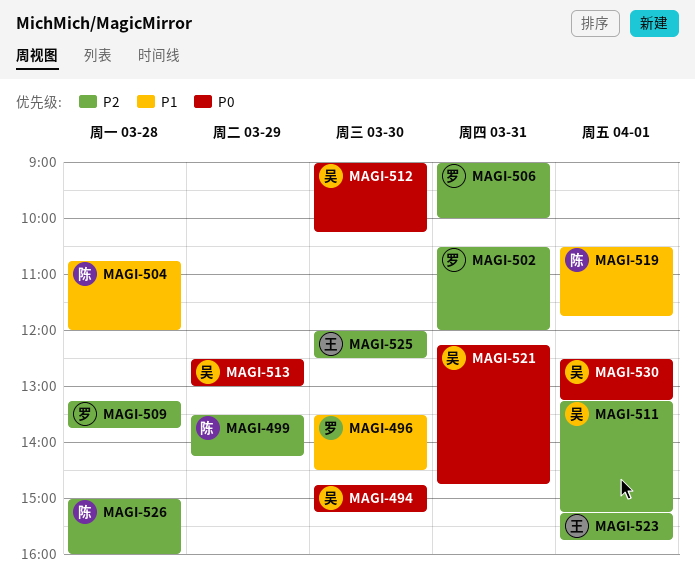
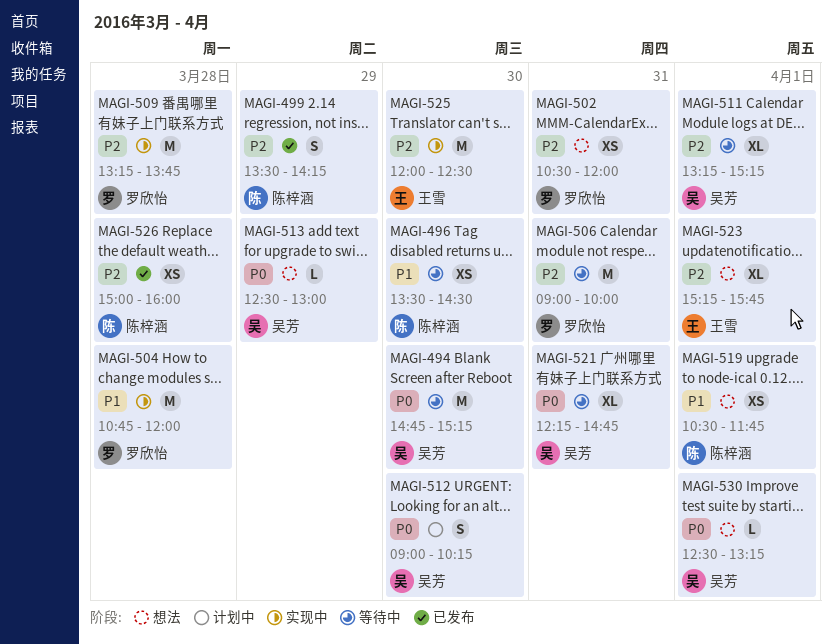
MAGI-496, owner: 罗欣怡 -> 陈梓涵
MAGI-504, owner: 陈梓涵 -> 罗欣怡

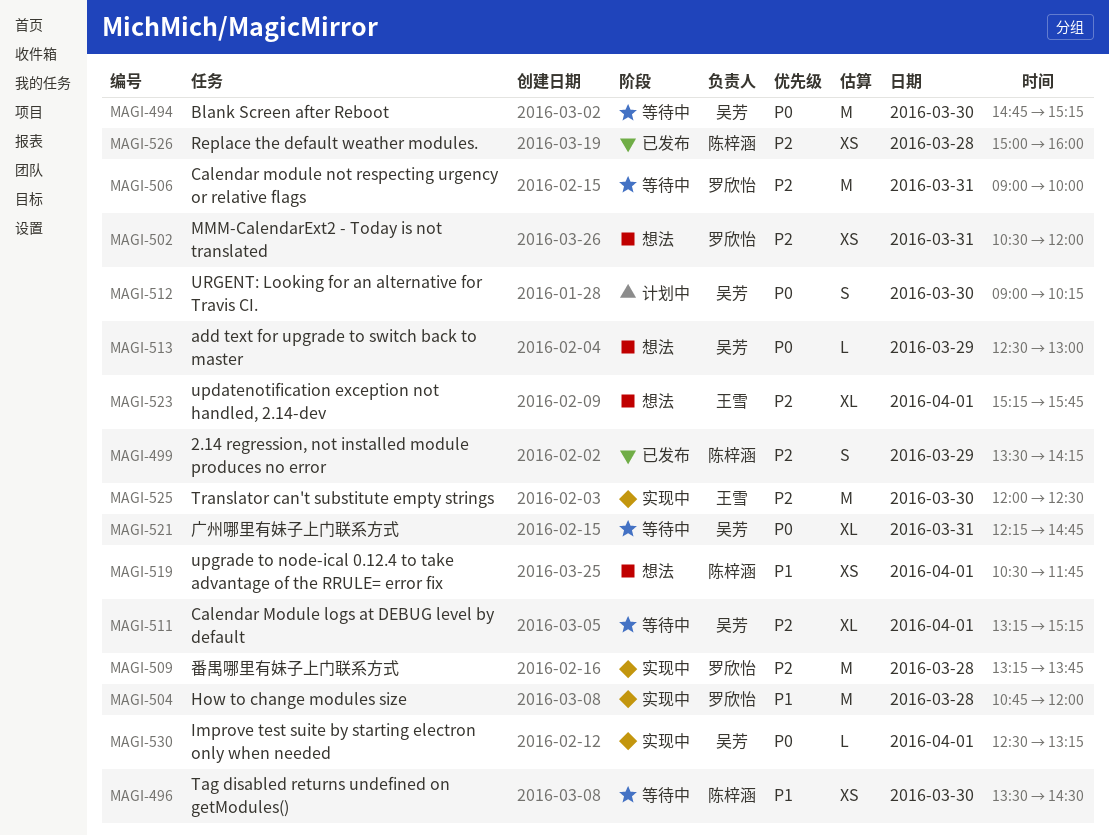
MAGI-530, status: 想法 -> 实现中

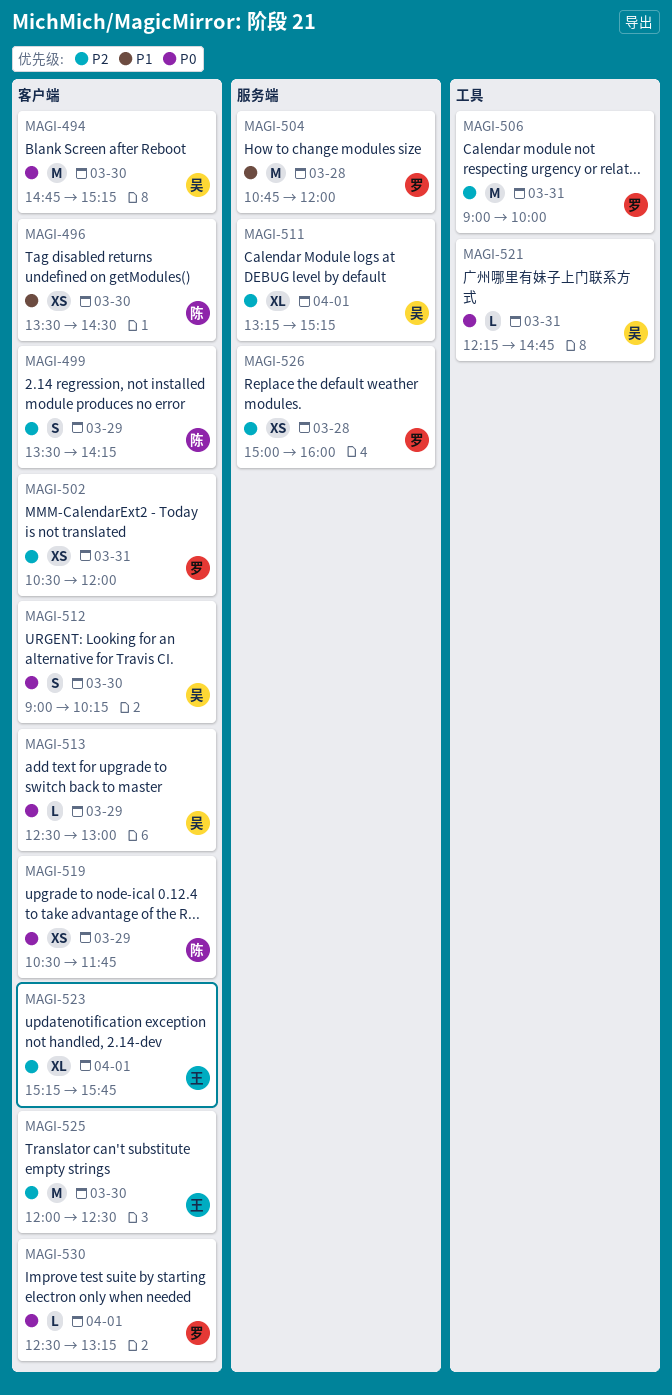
MAGI-509: present -> none
MAGI-519, priority: P1 -> P0
MAGI-519, day: Apr 1 -> Mar 29
MAGI-521, estimate: XL -> L
MAGI-526, owner: 陈梓涵 -> 罗欣怡
MAGI-530, owner: 吴芳 -> 罗欣怡

